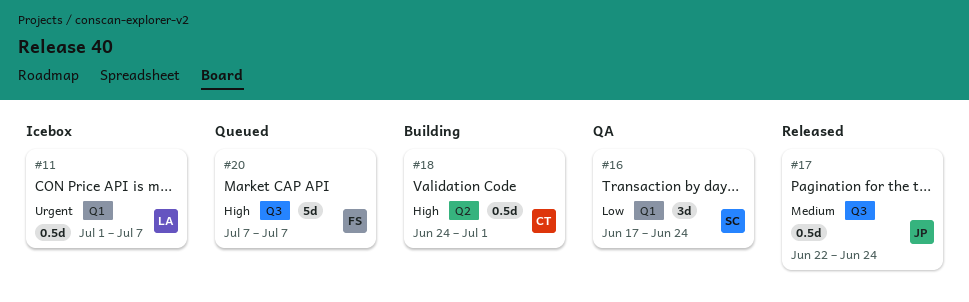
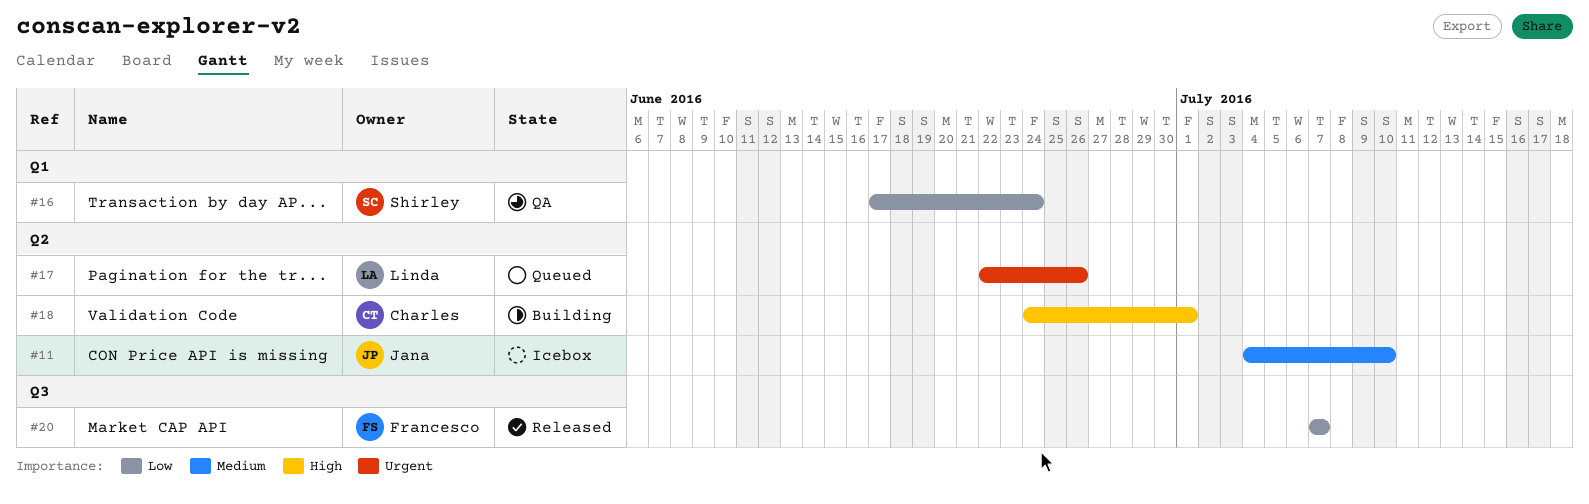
#11, owner: Linda -> Jana
#11, priority: Urgent -> Medium
#11, label: Q1 -> Q2
#11, start: Jul 1 -> Jul 4
#11, due: Jul 7 -> Jul 10
#17, status: Released -> Queued
#17, owner: Jana -> Linda
#17, priority: Medium -> Urgent
#17, label: Q3 -> Q2
#17, due: Jun 24 -> Jun 26
#20, status: Queued -> Released
#20, priority: High -> Low

